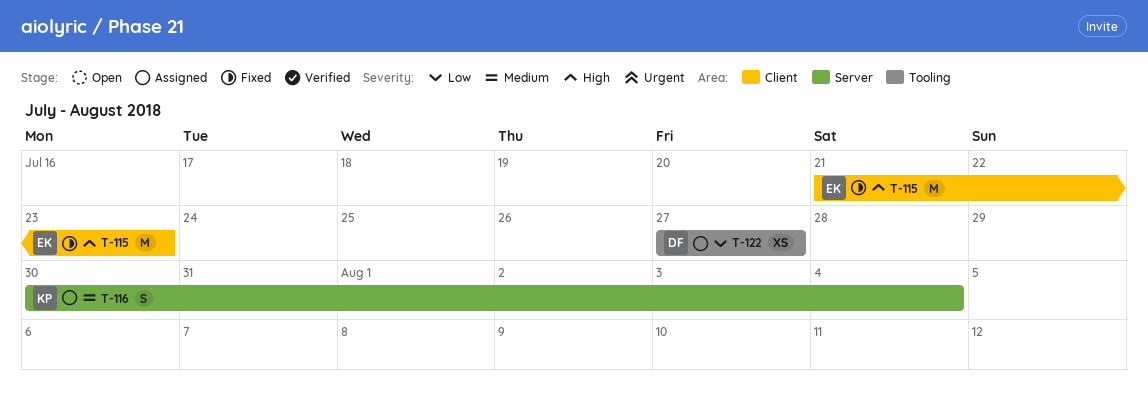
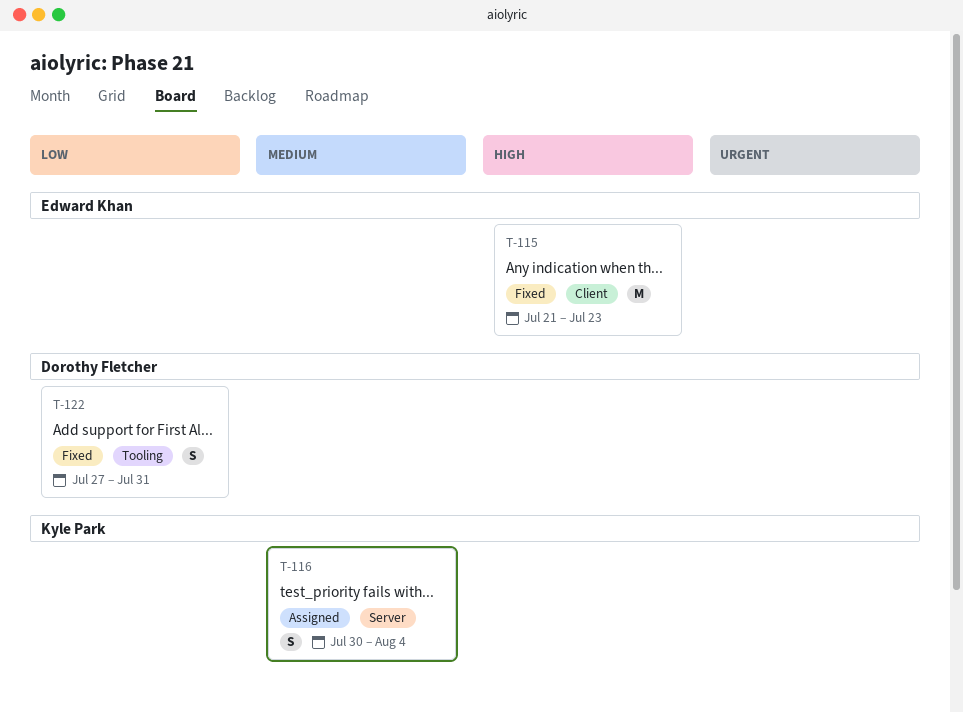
T-122, status: Assigned -> Fixed
T-122, estimate: XS -> S
T-122, due: Jul 27 -> Jul 31

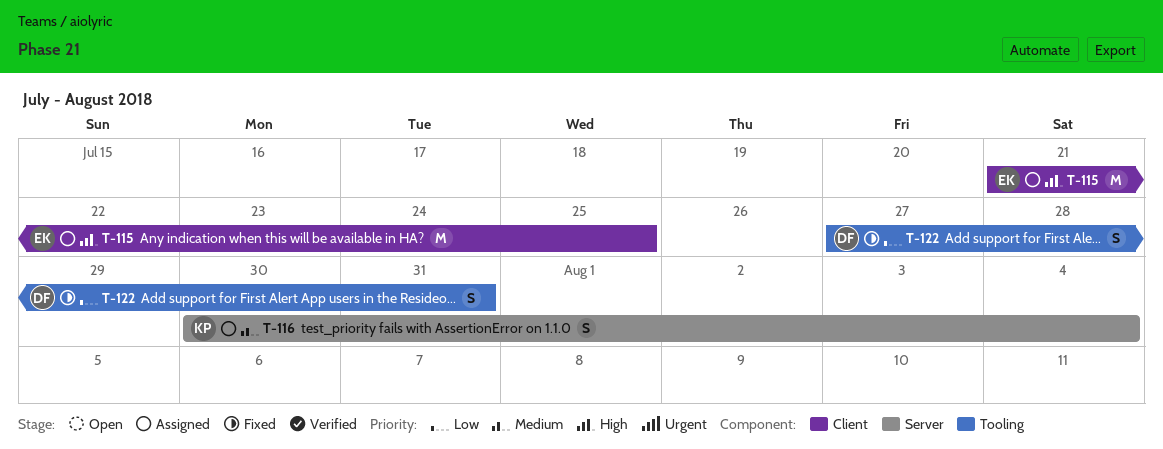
T-115, status: Fixed -> Assigned
T-115, due: Jul 23 -> Jul 25

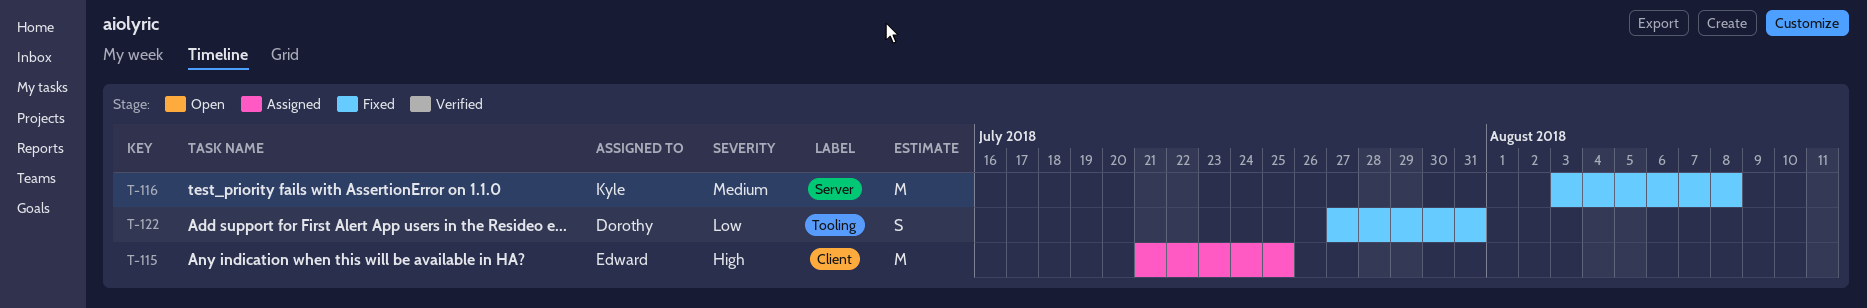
T-116, status: Assigned -> Fixed
T-116, estimate: S -> M
T-116, start: Jul 30 -> Aug 3
T-116, due: Aug 4 -> Aug 8

